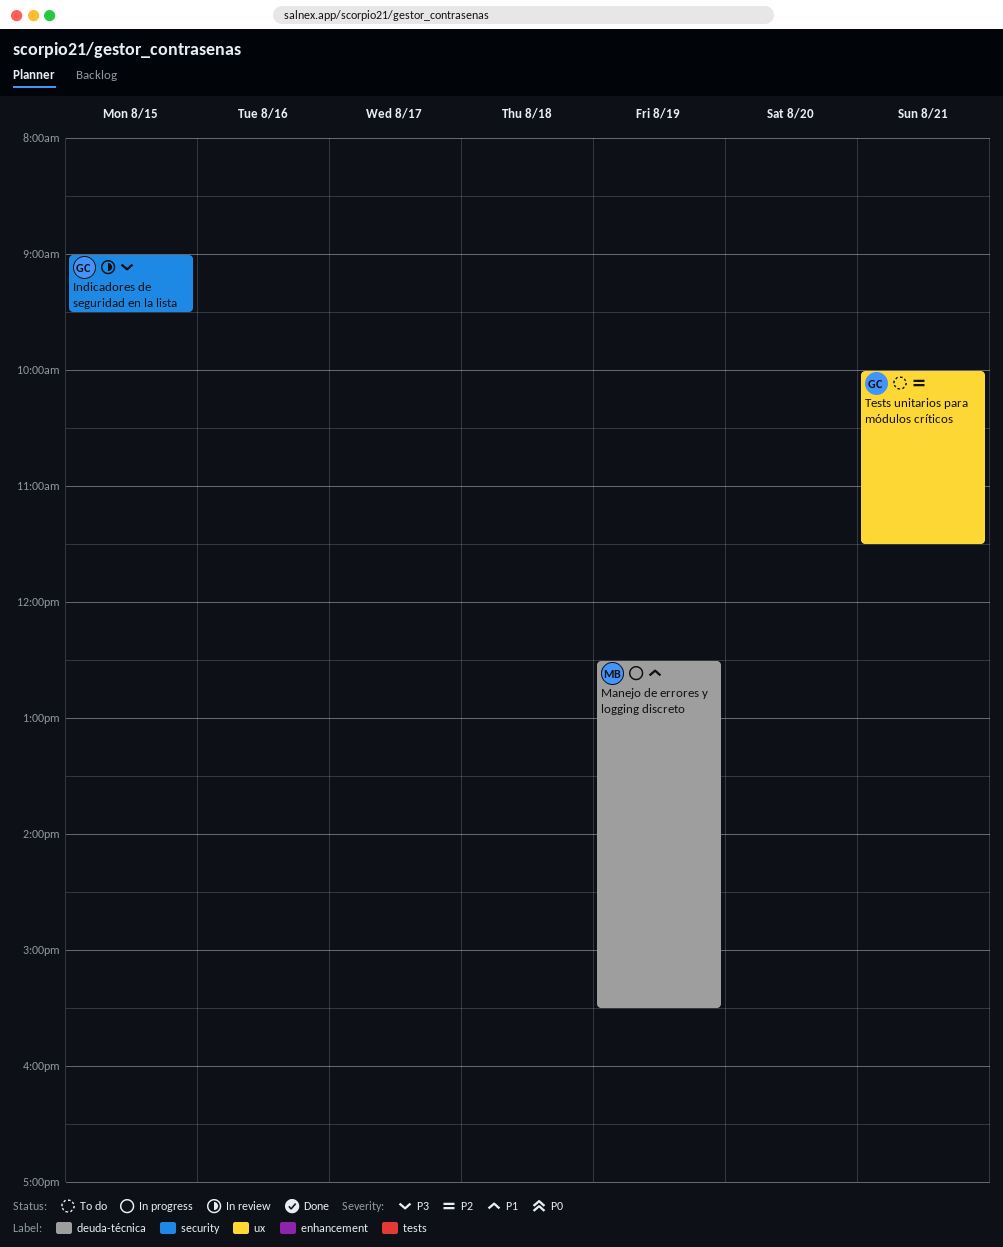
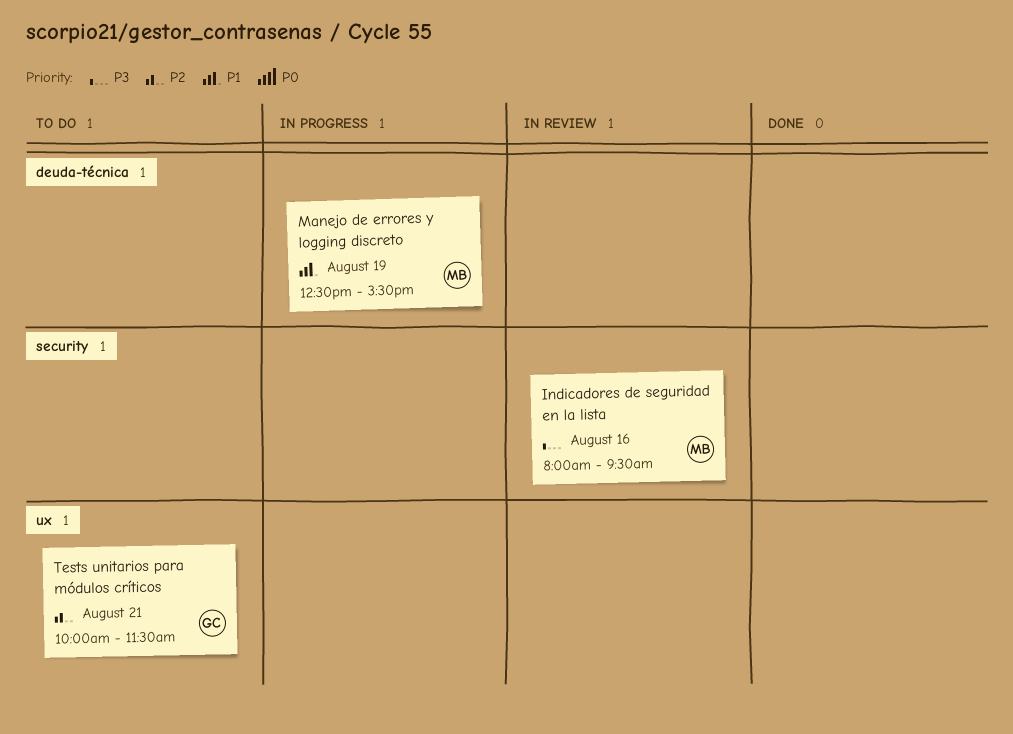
Indicadores de seguridad en la lista, owner: GC -> MB
Indicadores de seguridad en la lista, day: Aug 15 -> Aug 16
Indicadores de seguridad en la lista, begins: 09:00 -> 08:00

